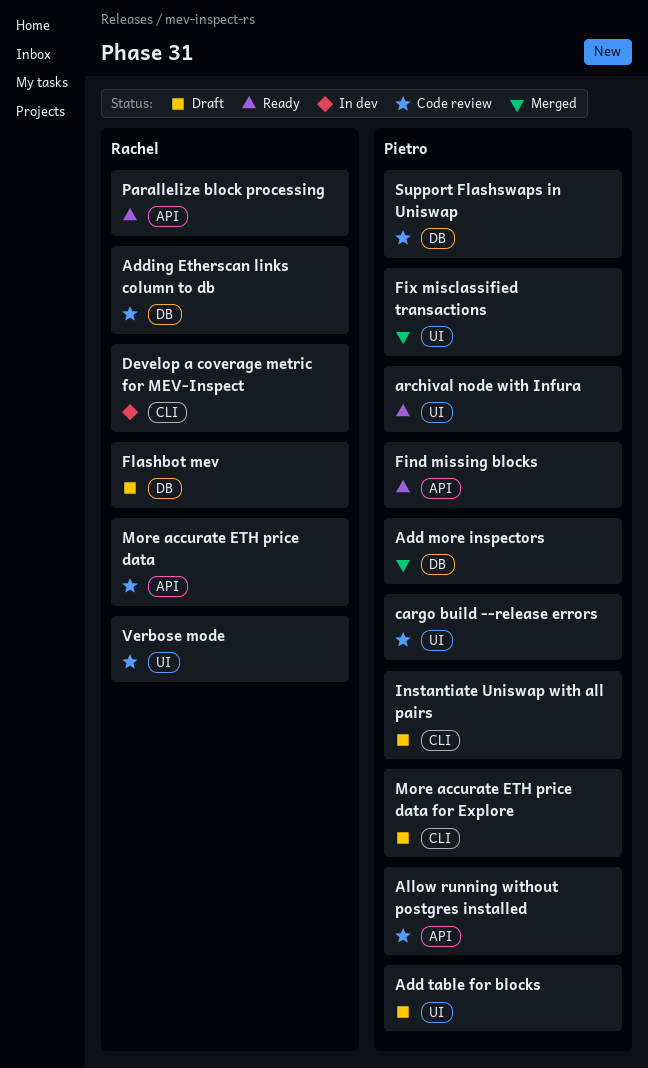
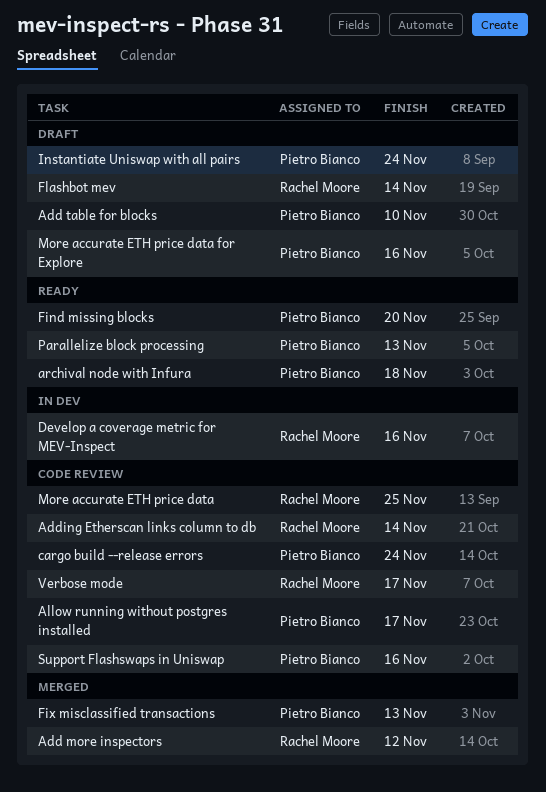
Add more inspectors, owner: Pietro Bianco -> Rachel Moore
Parallelize block processing, owner: Rachel Moore -> Pietro Bianco

